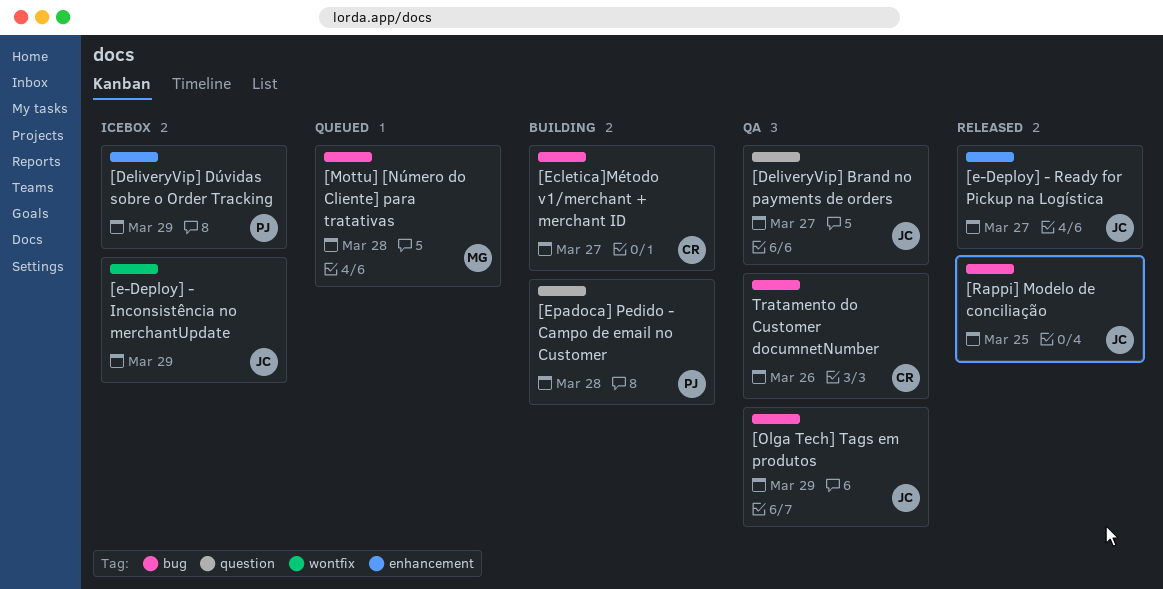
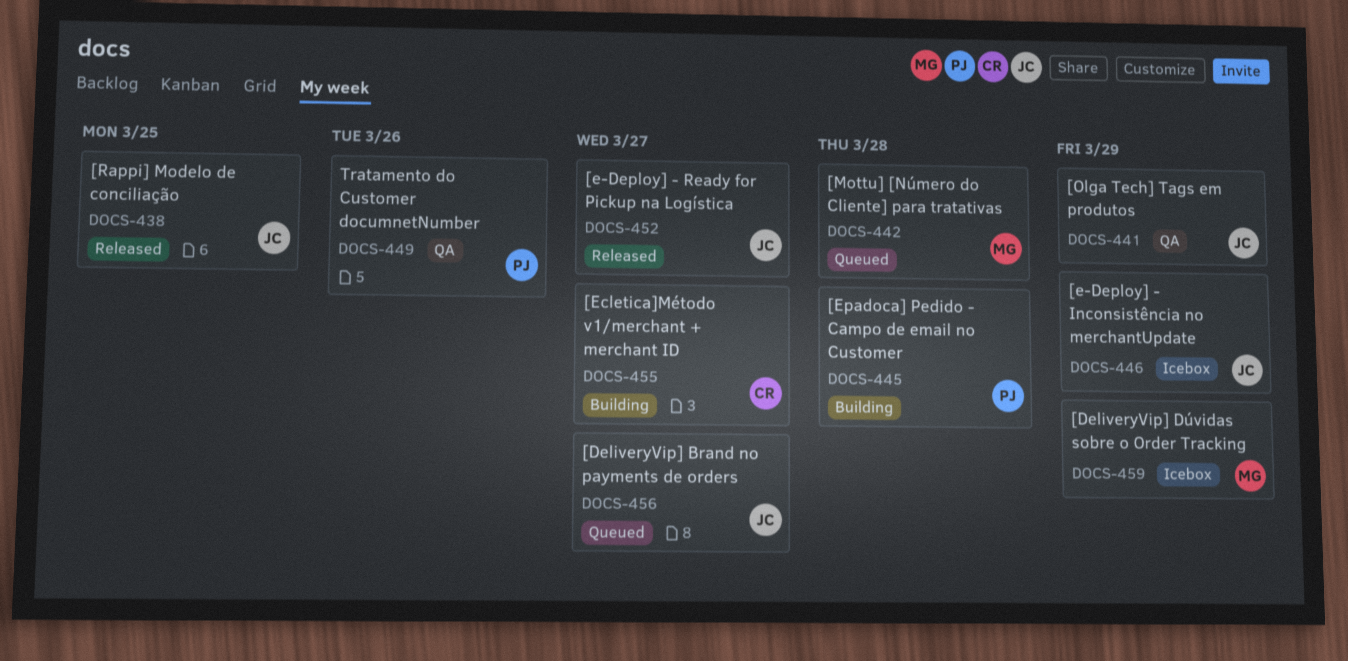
[DeliveryVip] Brand no payments de orders, status: QA -> Queued
[DeliveryVip] Dúvidas sobre o Order Tracking, owner: PJ -> MG
Tratamento do Customer documnetNumber, owner: CR -> PJ

